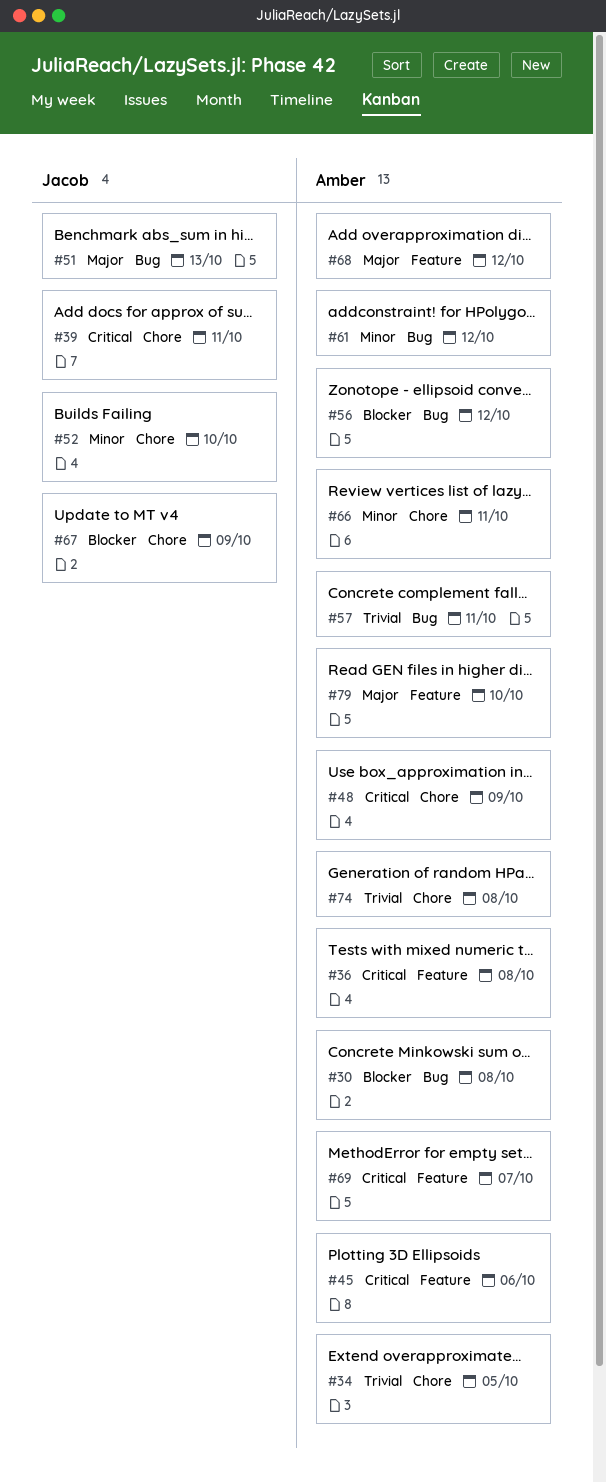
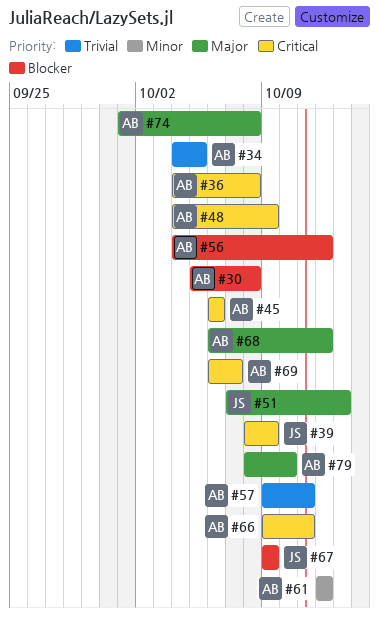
#39, due: Oct 11 -> Oct 9
#52: present -> none
#66, priority: Minor -> Critical
#74, priority: Trivial -> Major

